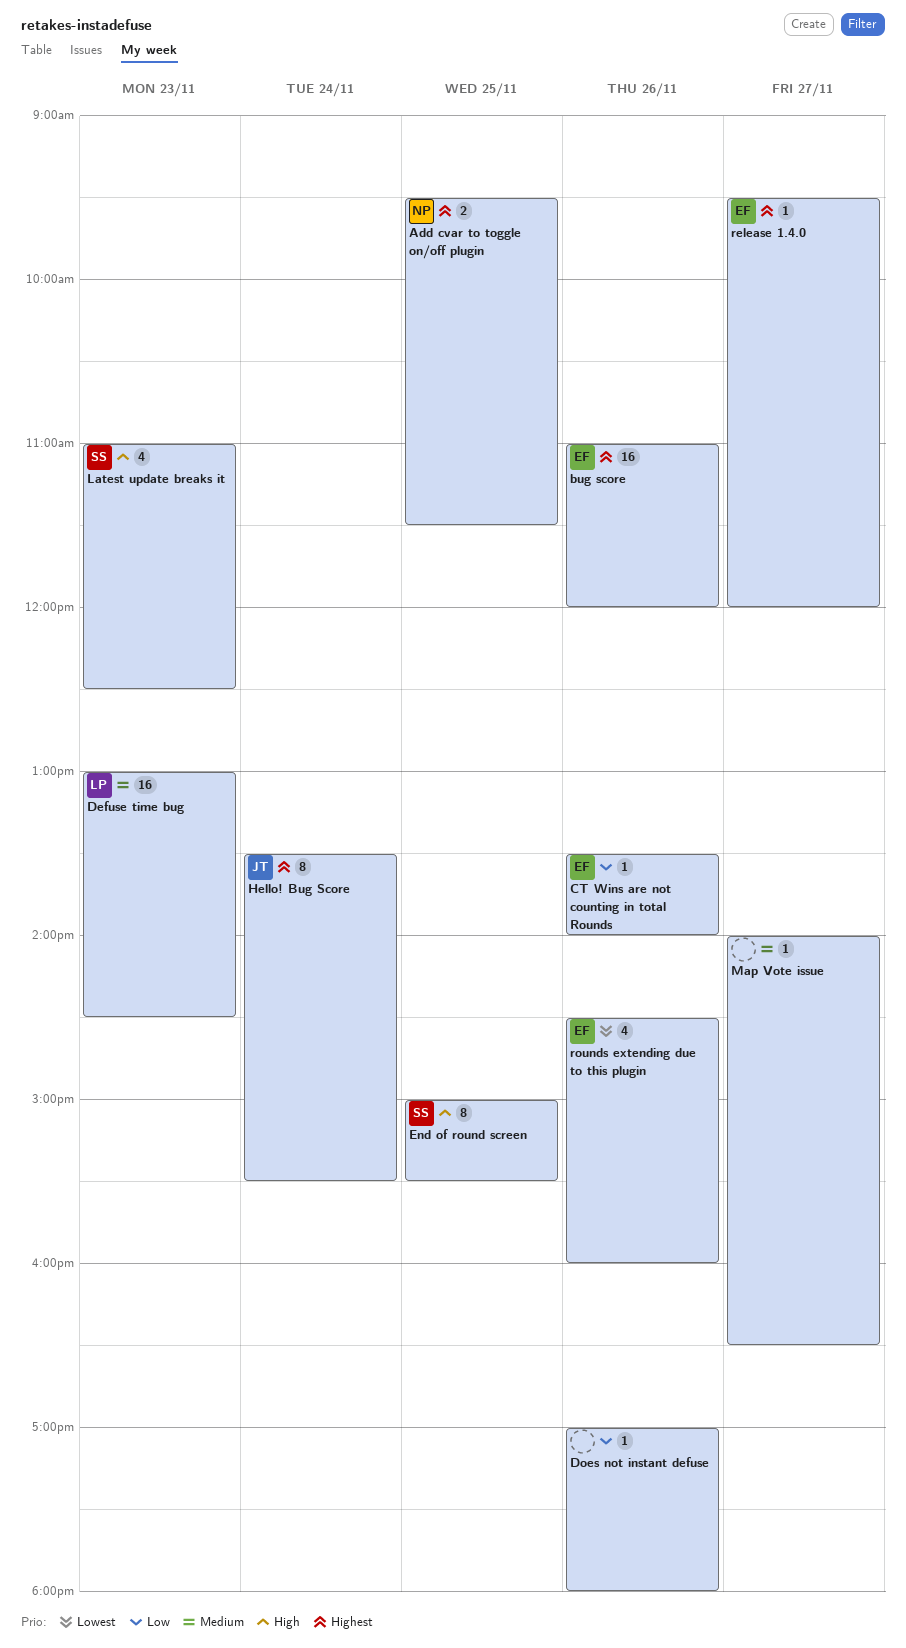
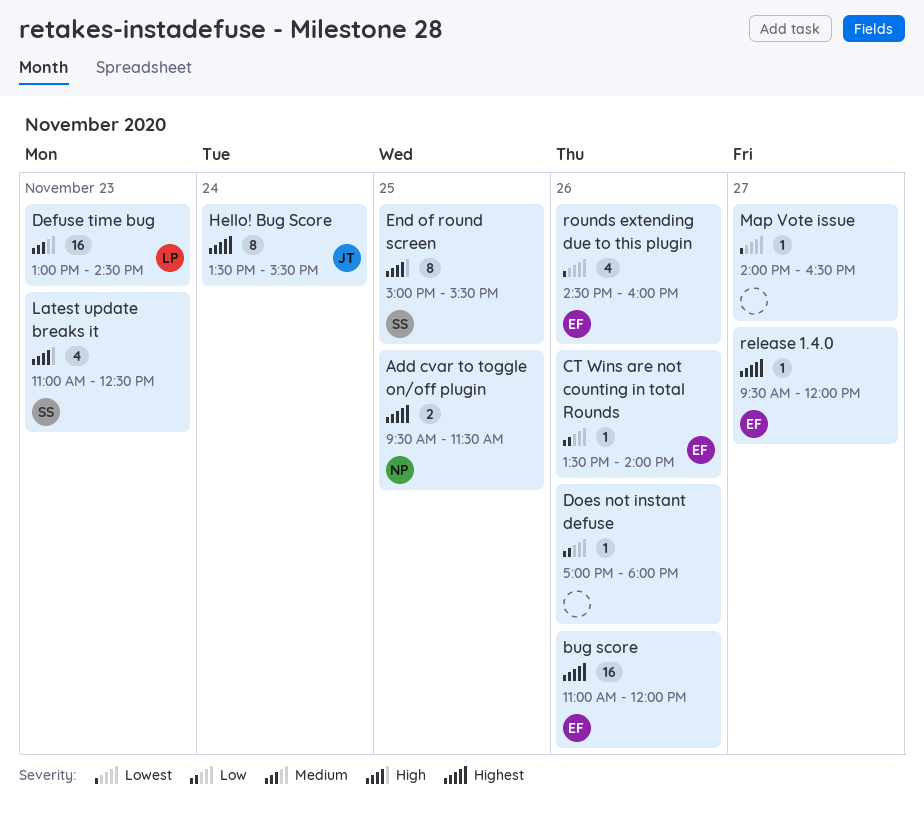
Map Vote issue, priority: Medium -> Lowest

